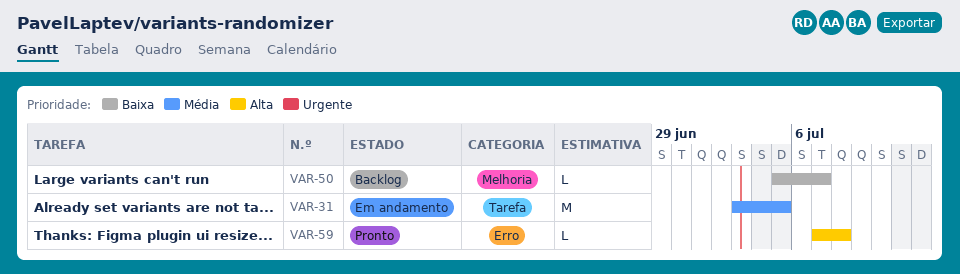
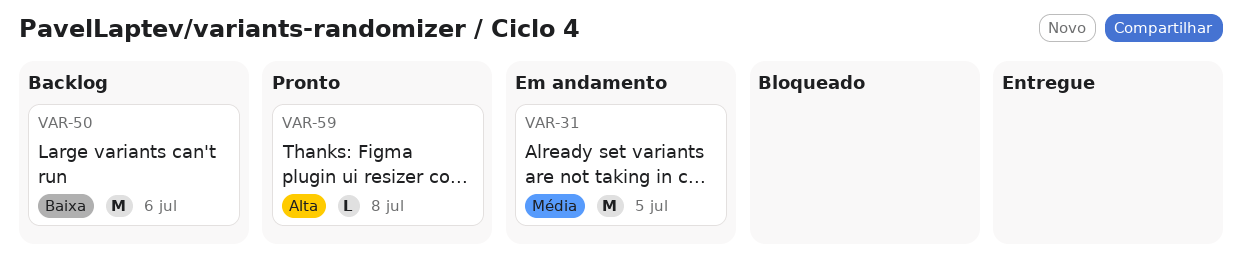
VAR-50, estimate: L -> M
VAR-50, due: Jul 7 -> Jul 6

